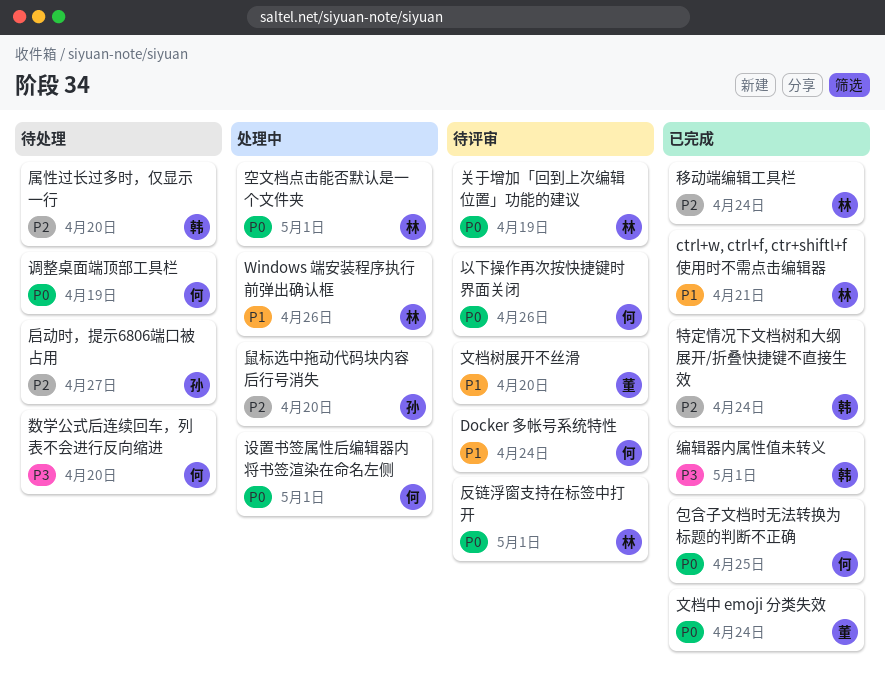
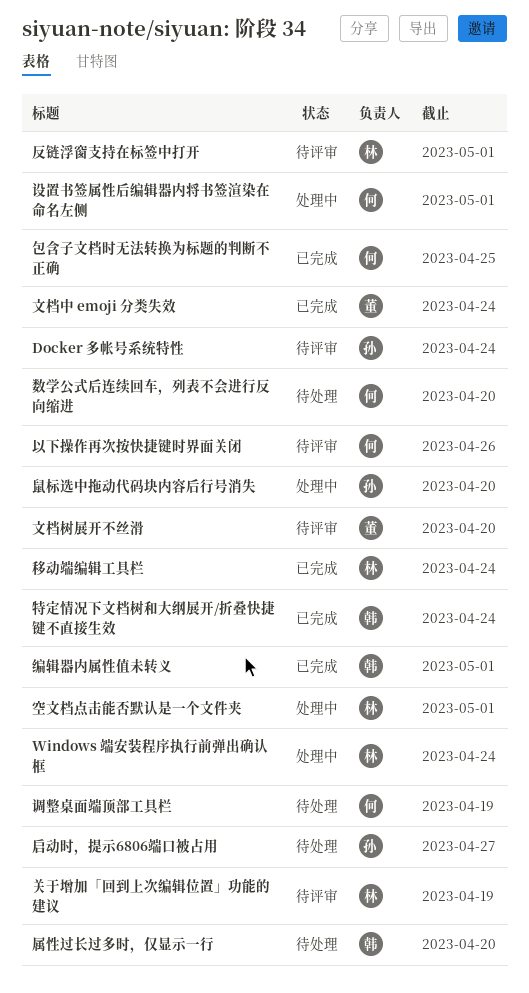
ctrl+w, ctrl+f, ctr+shiftl+f 使用时不需点击编辑器: present -> none
Docker 多帐号系统特性, owner: 何 -> 孙
Windows 端安装程序执行前弹出确认框, due: Apr 26 -> Apr 24

